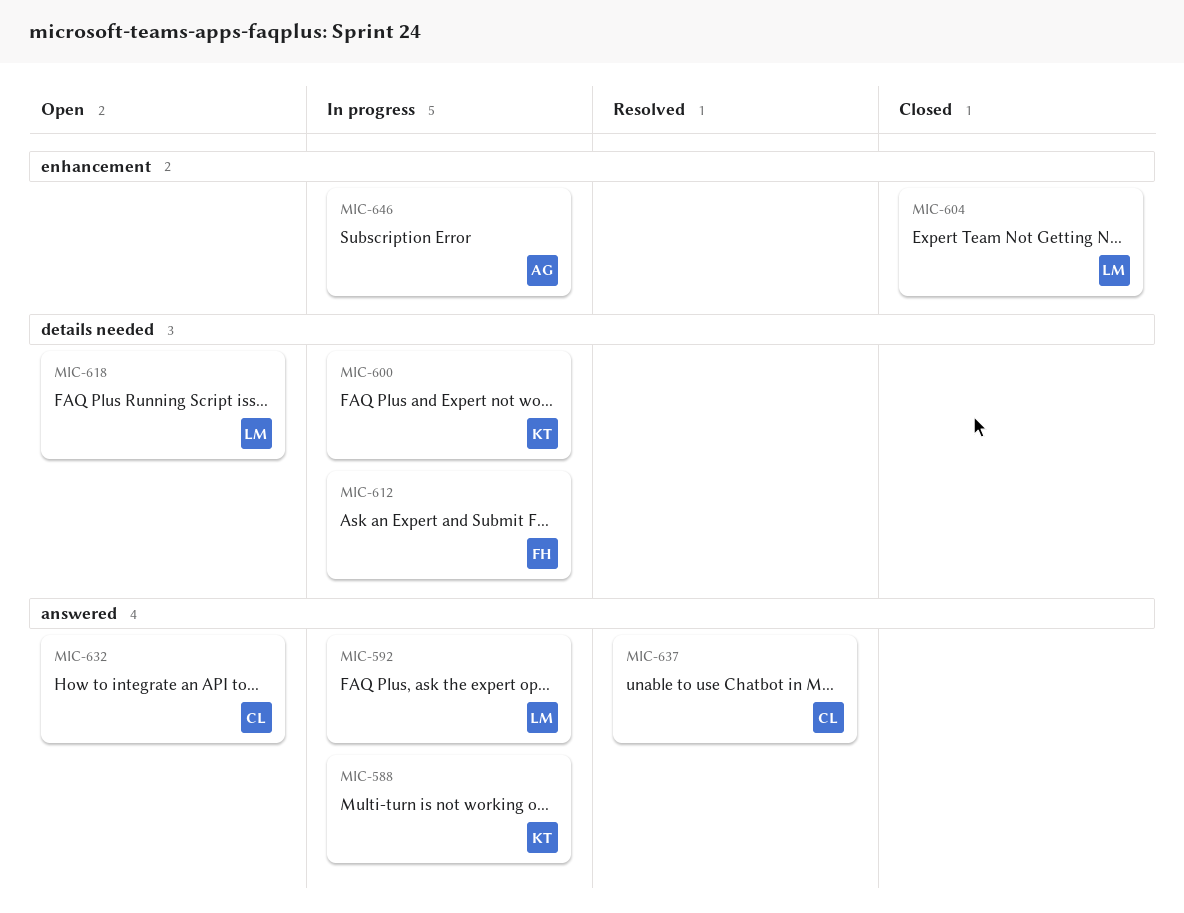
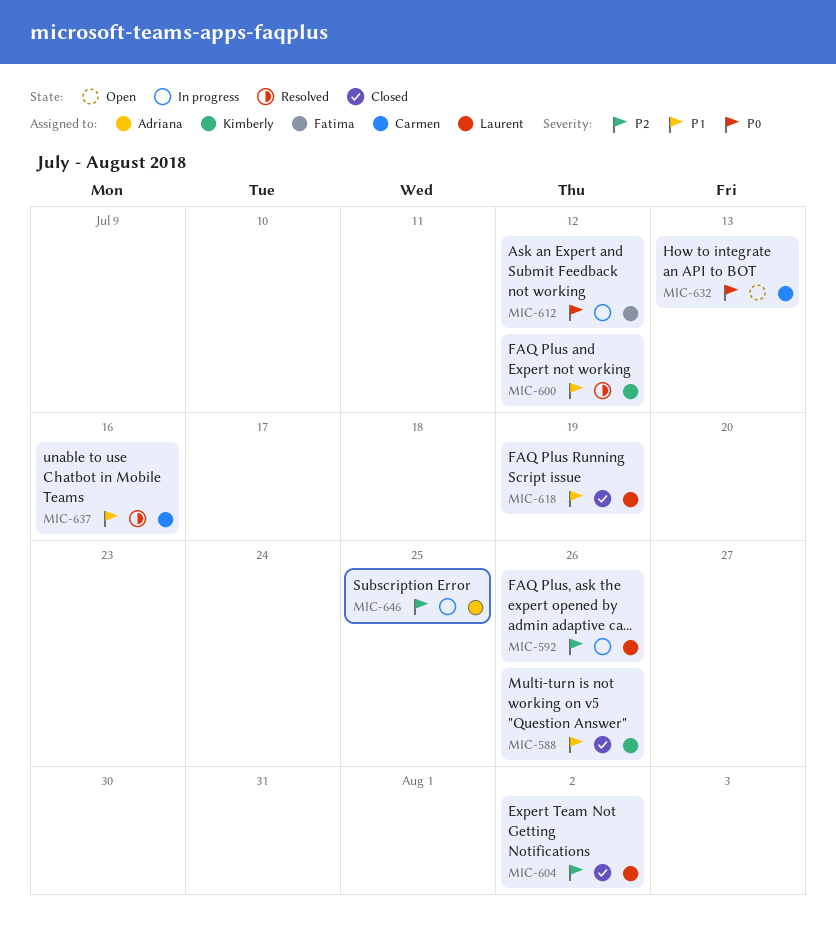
MIC-588, status: In progress -> Closed
MIC-600, status: In progress -> Resolved
MIC-618, status: Open -> Closed

